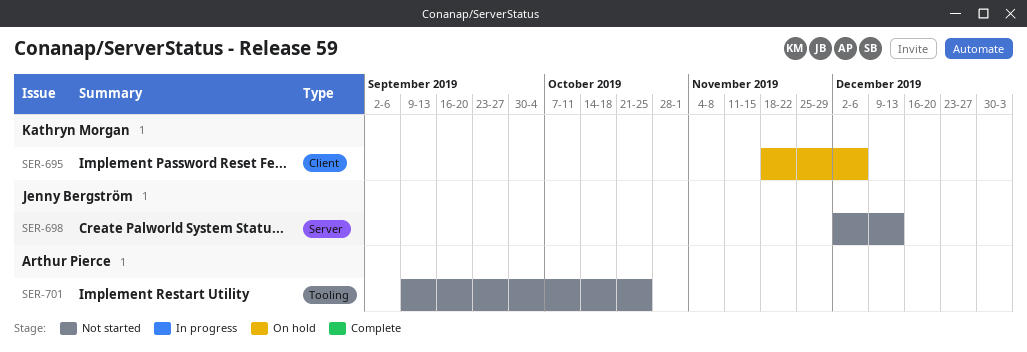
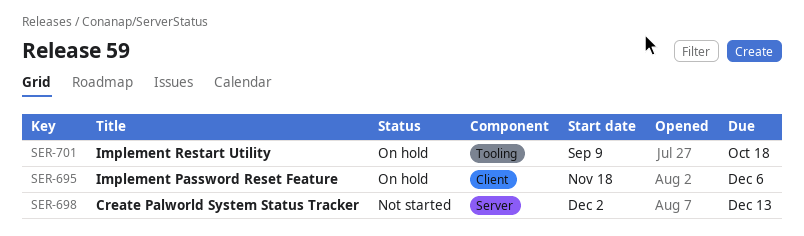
SER-701, status: Not started -> On hold
SER-701, due: Oct 25 -> Oct 18

